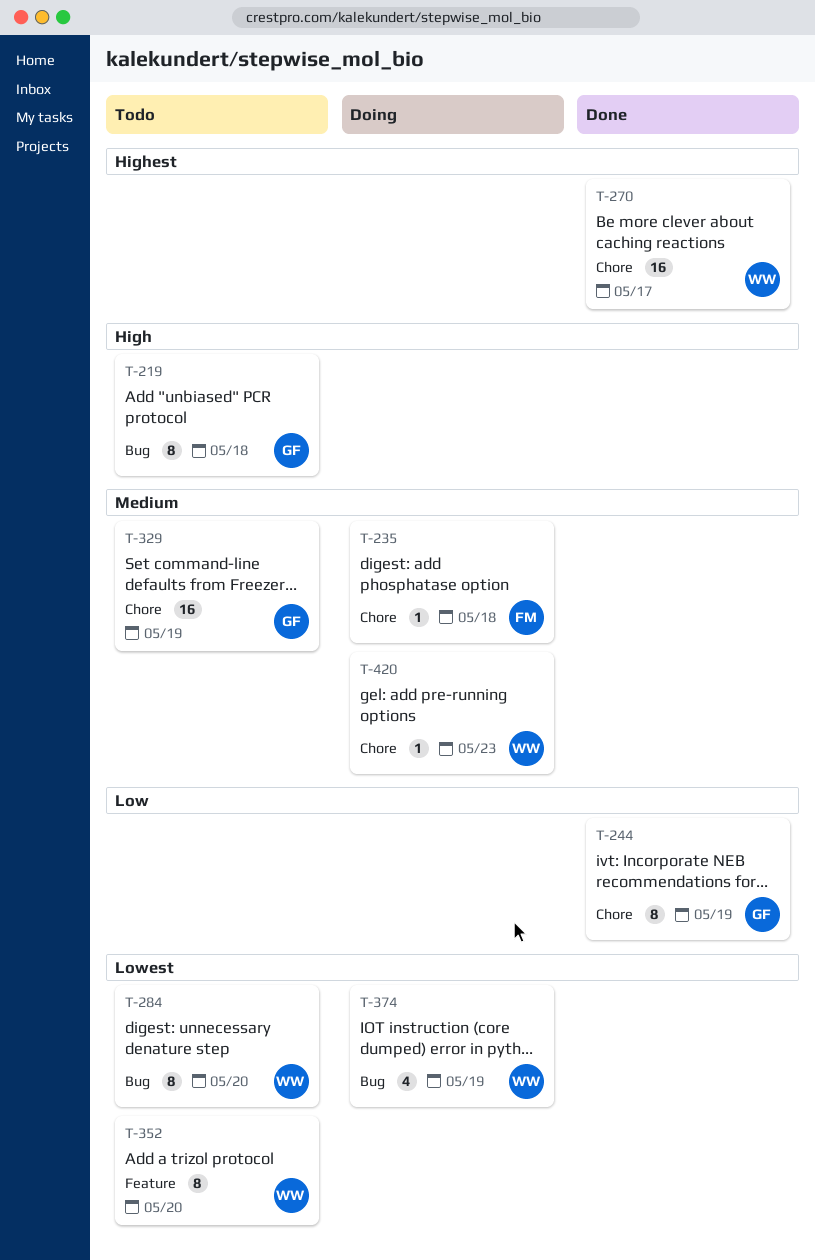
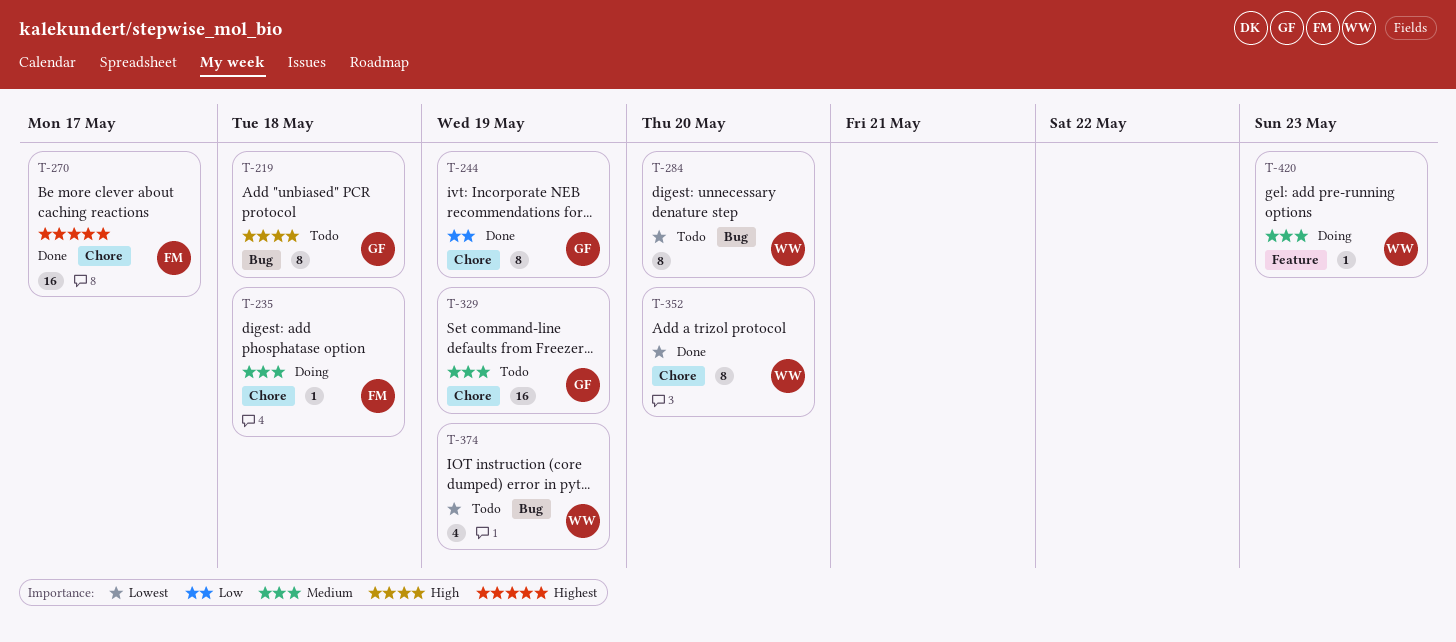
T-270, owner: WW -> FM
T-352, status: Todo -> Done
T-352, label: Feature -> Chore
T-374, status: Doing -> Todo
T-420, label: Chore -> Feature

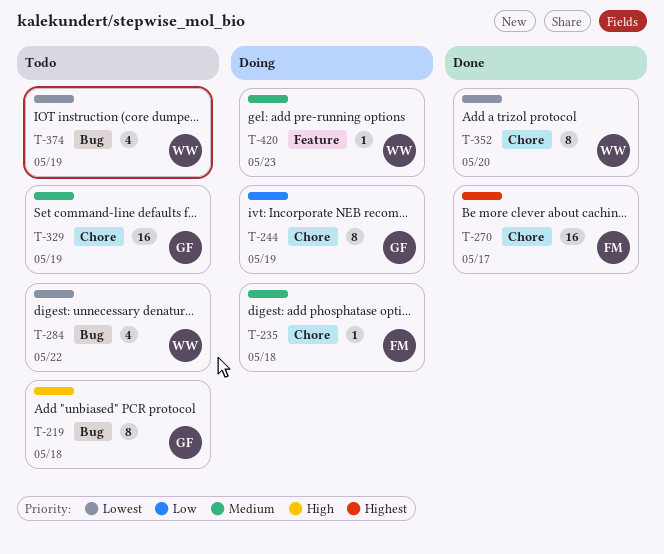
T-244, status: Done -> Doing
T-284, estimate: 8 -> 4
T-284, due: May 20 -> May 22

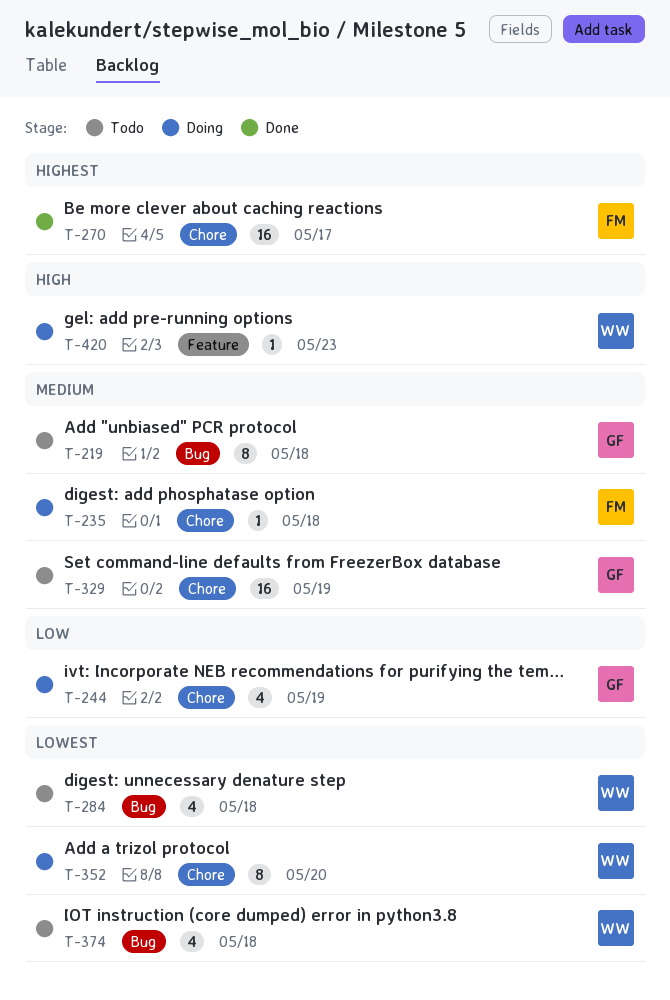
T-219, priority: High -> Medium
T-244, estimate: 8 -> 4
T-284, due: May 22 -> May 18
T-352, status: Done -> Doing
T-374, due: May 19 -> May 18
T-420, priority: Medium -> High

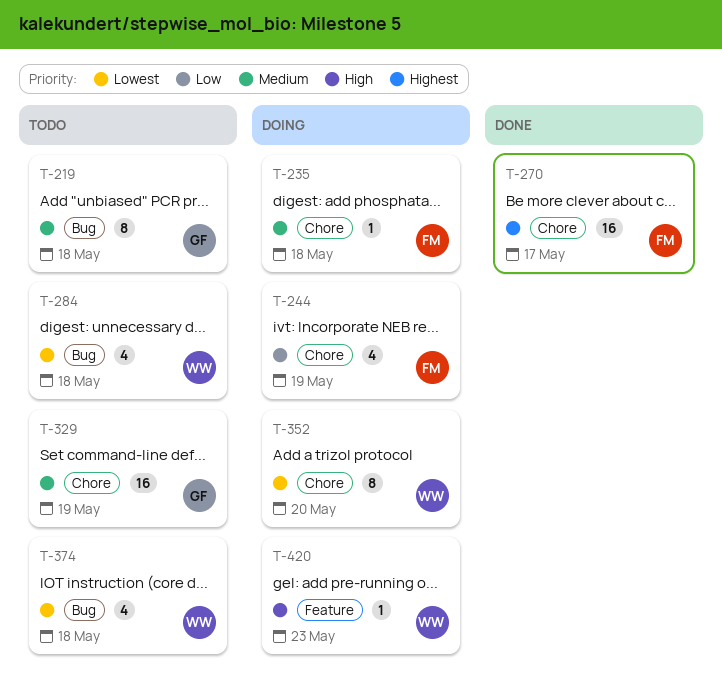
T-244, owner: GF -> FM

